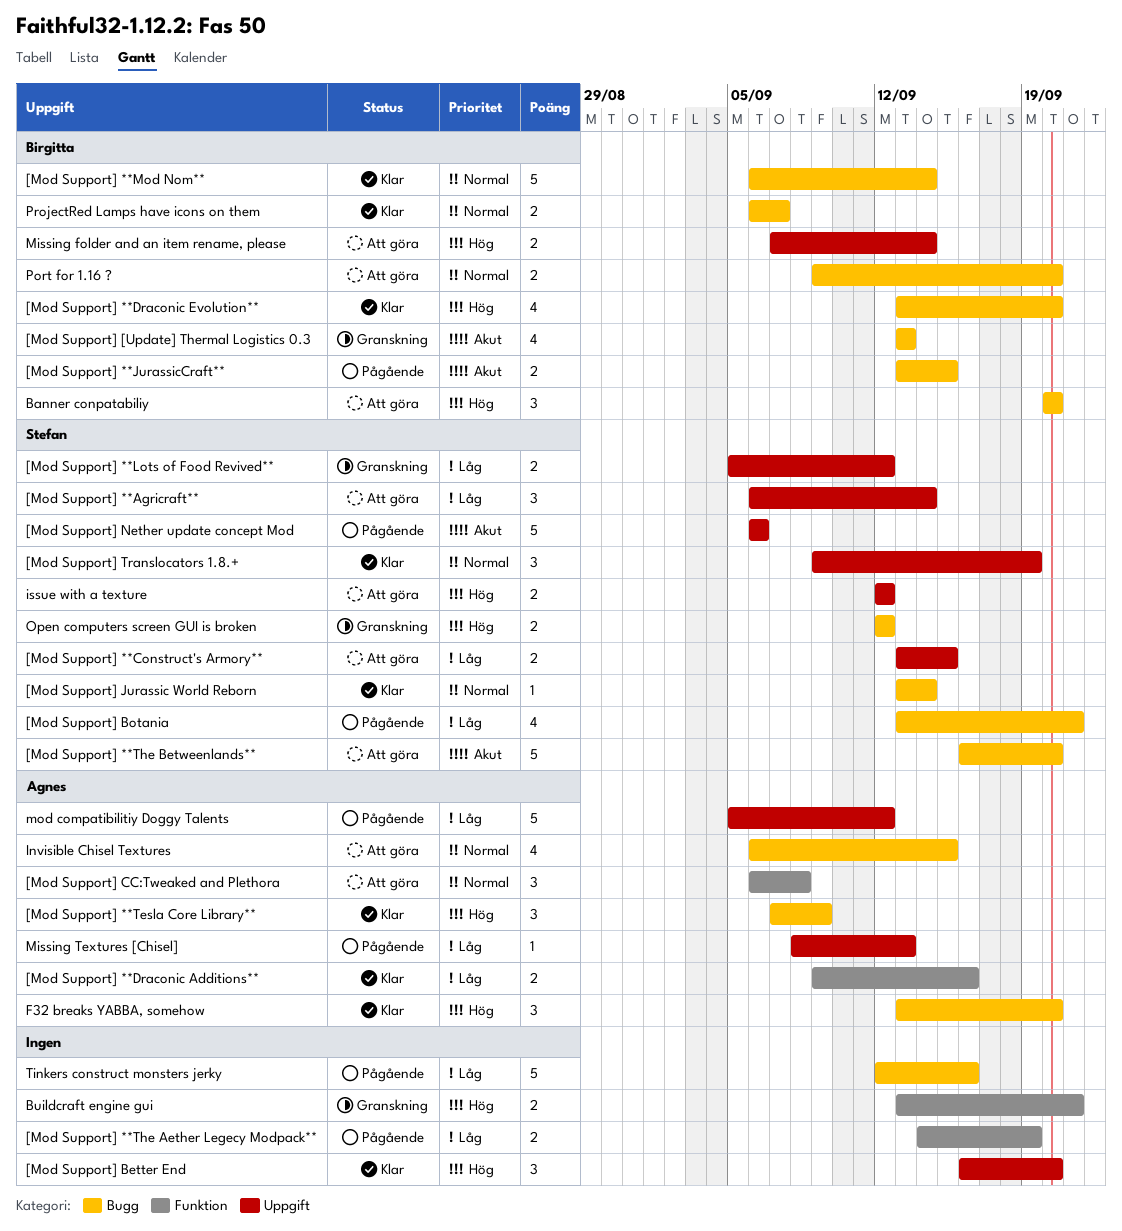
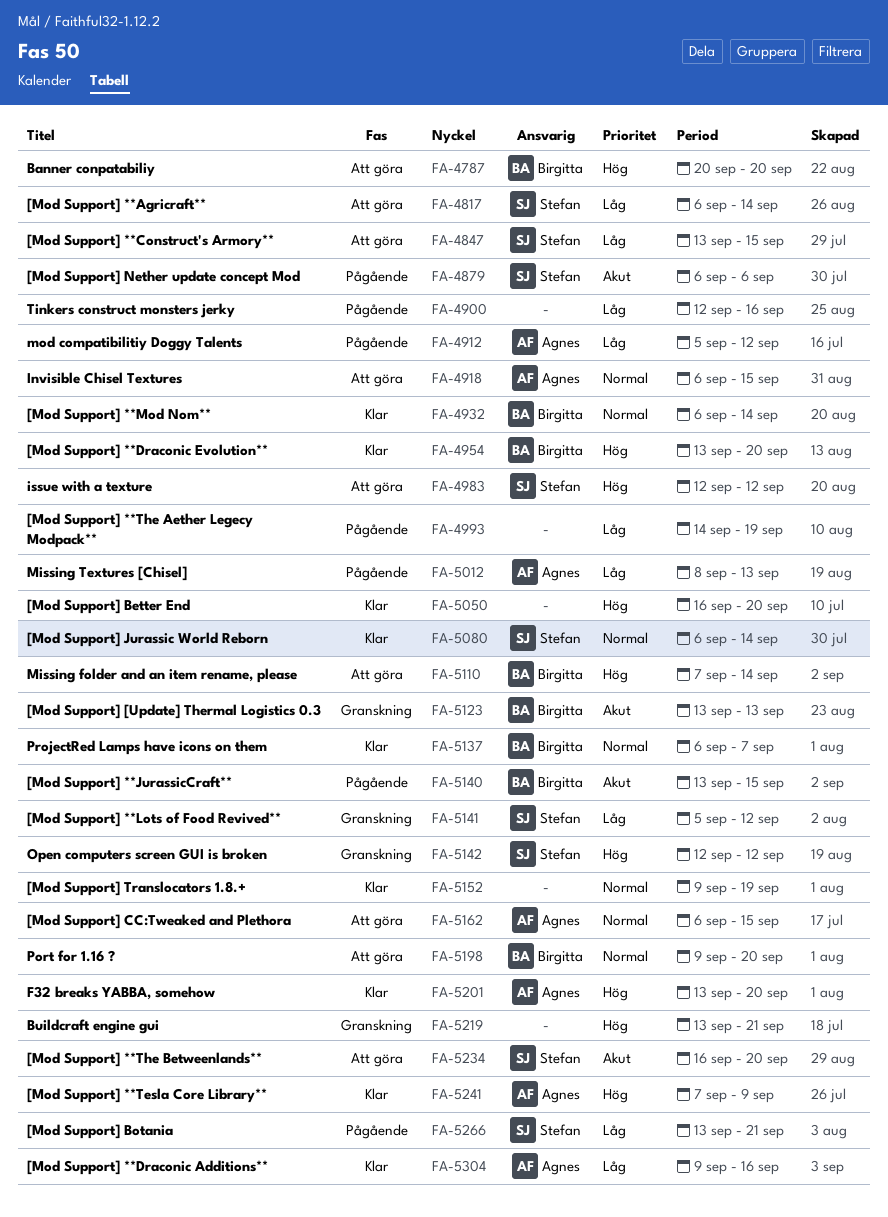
[Mod Support] CC:Tweaked and Plethora, due: Sep 8 -> Sep 15
[Mod Support] Jurassic World Reborn, start: Sep 13 -> Sep 6
[Mod Support] Translocators 1.8.+, owner: Stefan -> none

